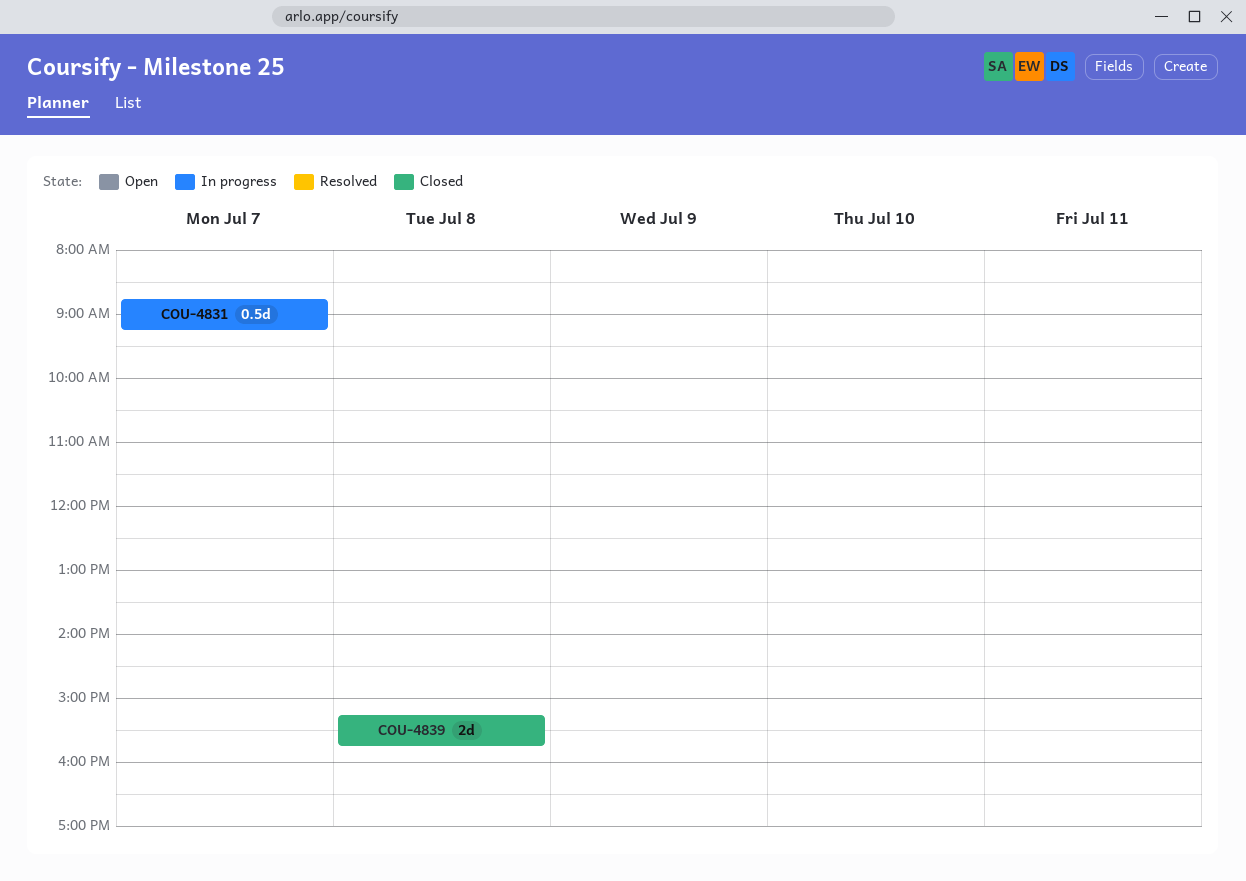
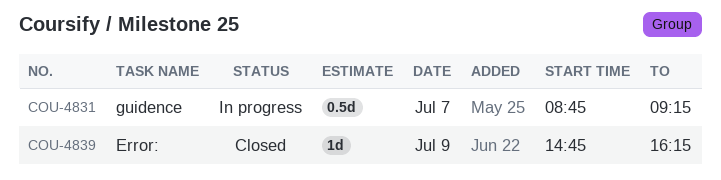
COU-4839, estimate: 2d -> 1d
COU-4839, day: Jul 8 -> Jul 9
COU-4839, begins: 15:15 -> 14:45
COU-4839, ends: 15:45 -> 16:15

